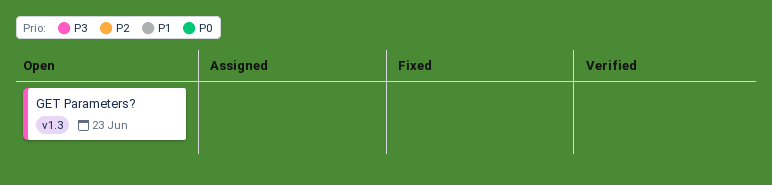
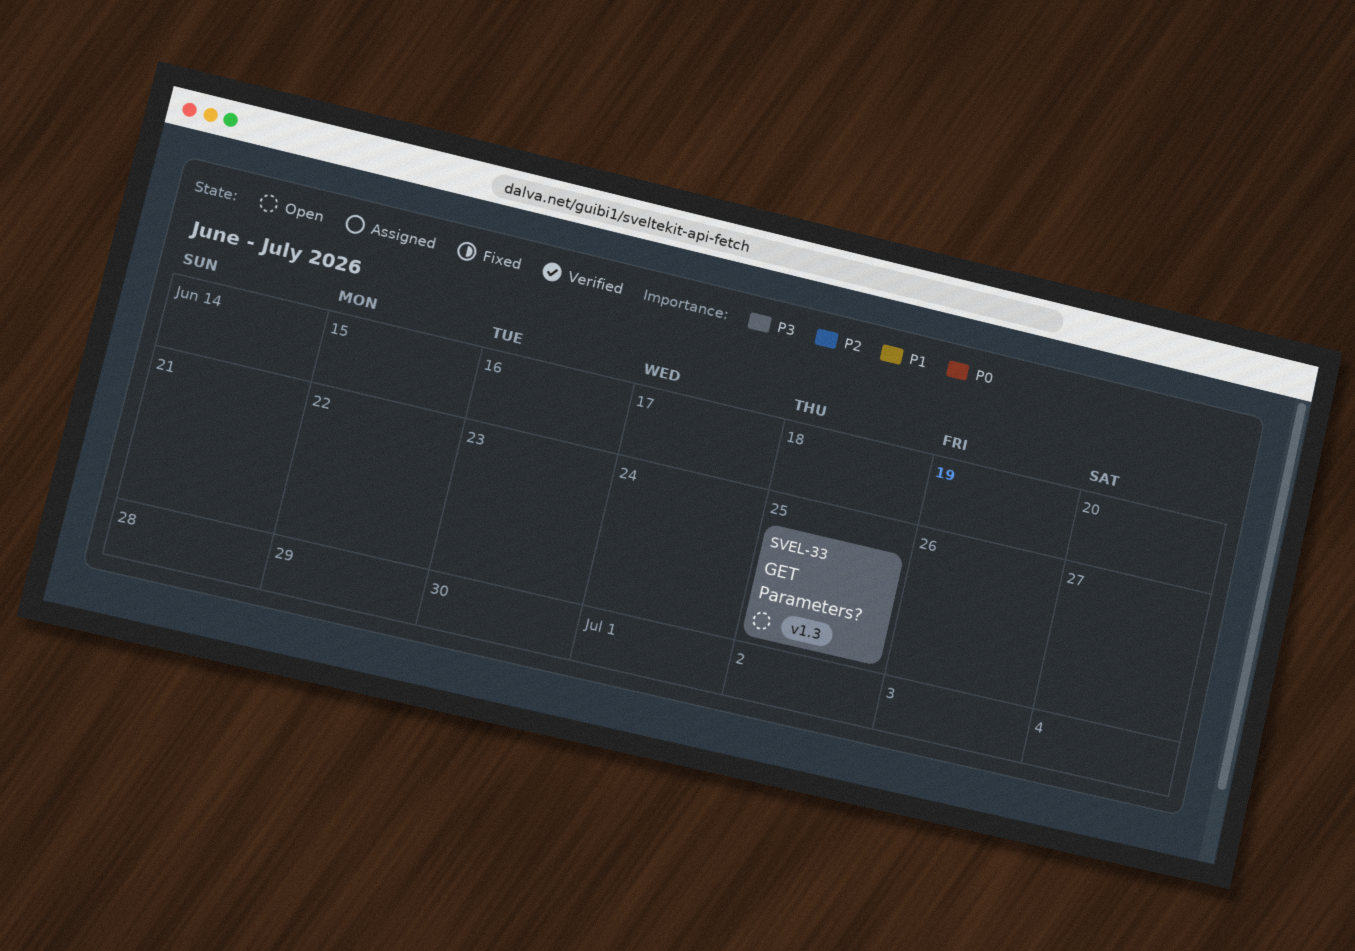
GET Parameters?, due: Jun 23 -> Jun 25

